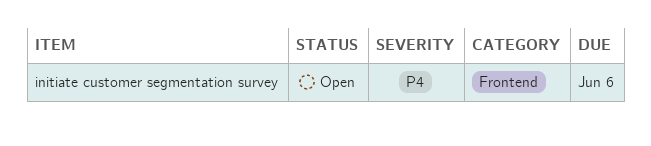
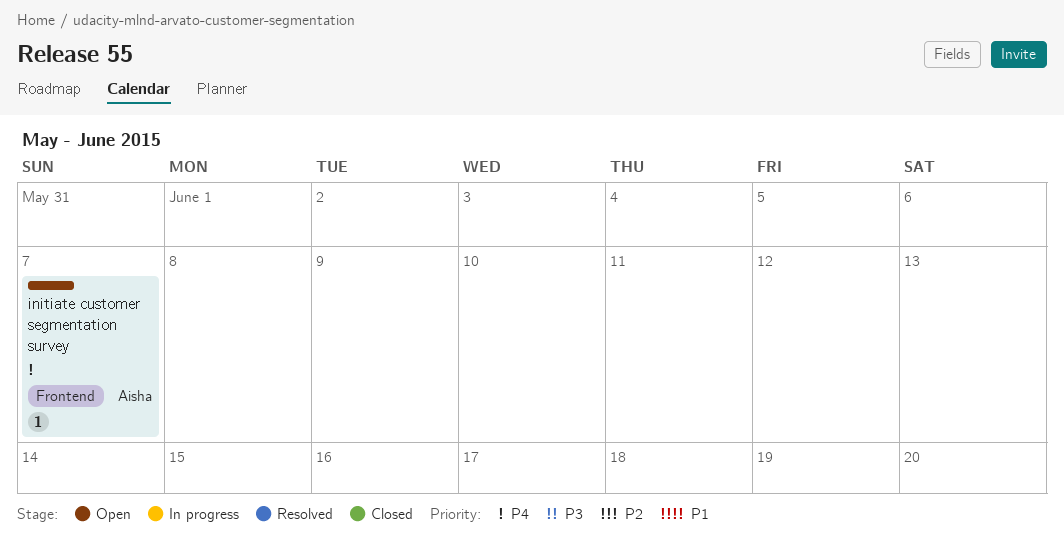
initiate customer segmentation survey, due: Jun 6 -> Jun 7

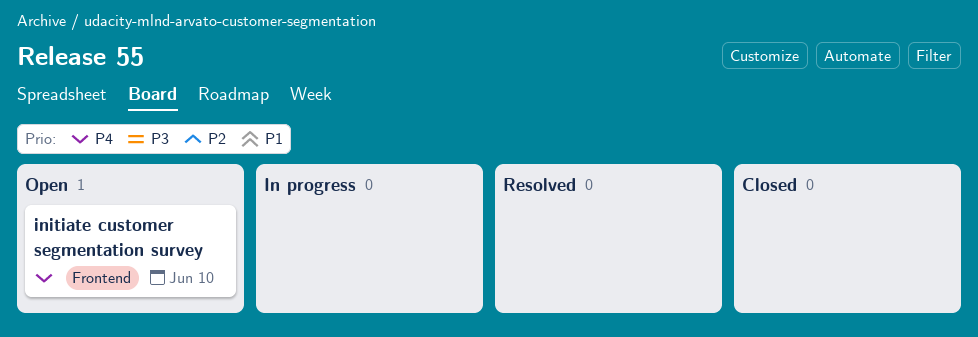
initiate customer segmentation survey, due: Jun 7 -> Jun 10

